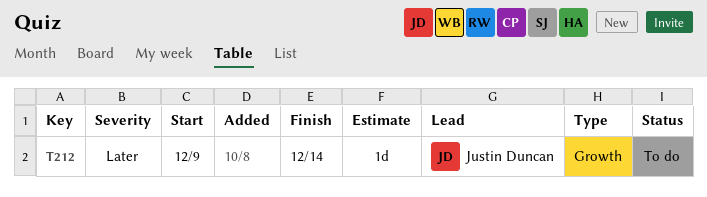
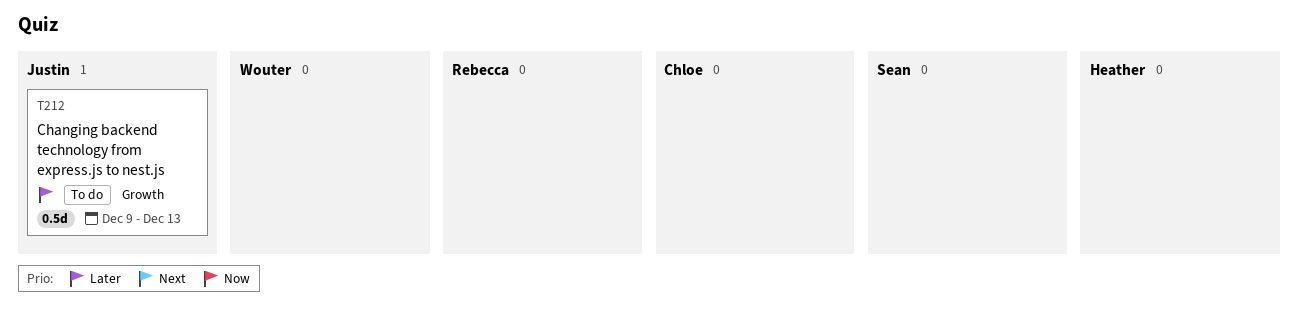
T212, estimate: 1d -> 0.5d
T212, due: Dec 14 -> Dec 13

